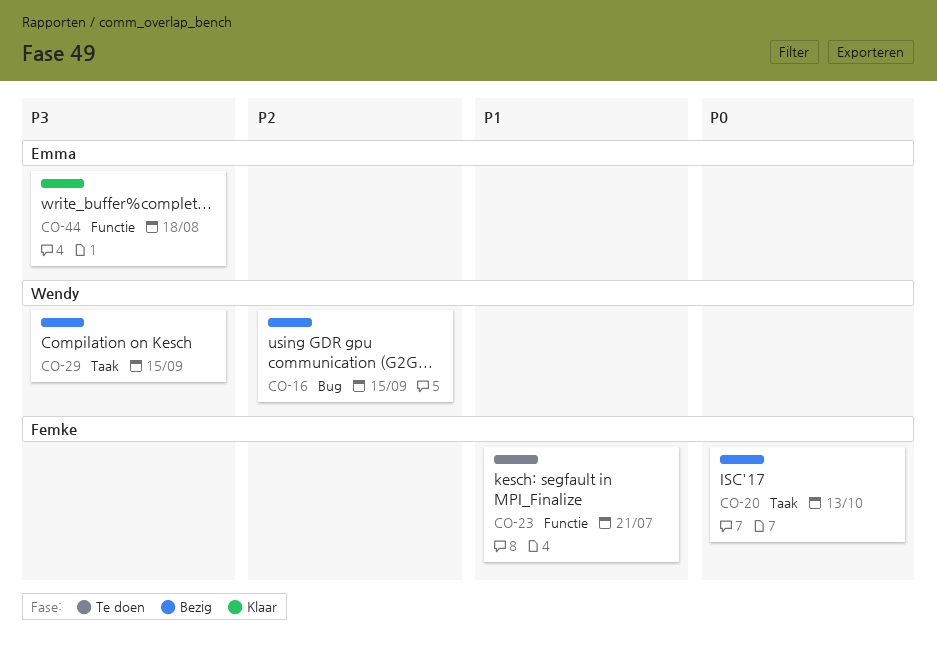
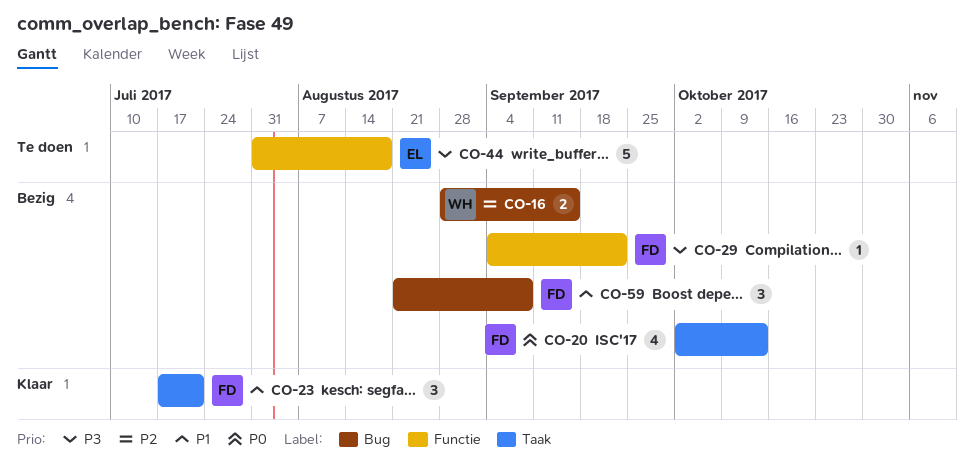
CO-23, status: Te doen -> Klaar
CO-23, label: Functie -> Taak
CO-29, owner: Wendy -> Femke
CO-29, label: Taak -> Functie
CO-29, due: Sep 15 -> Sep 22
CO-44, status: Klaar -> Te doen
CO-59: none -> present

